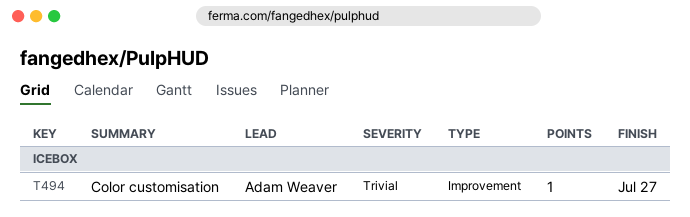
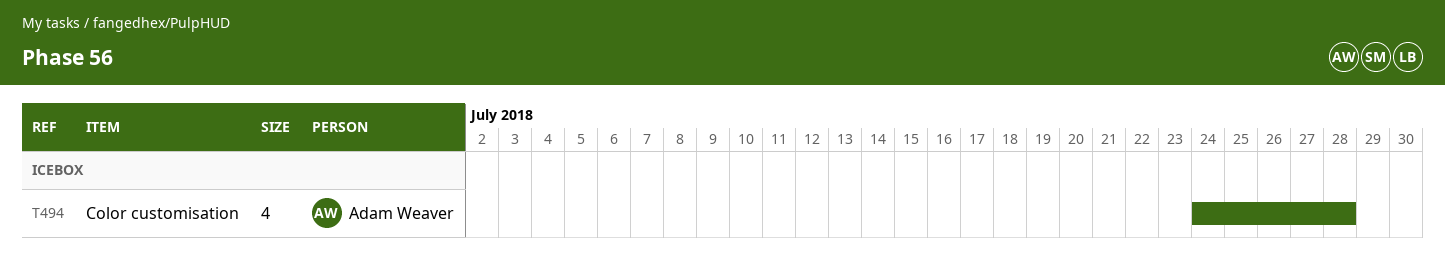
T494, estimate: 1 -> 4
T494, due: Jul 27 -> Jul 28

